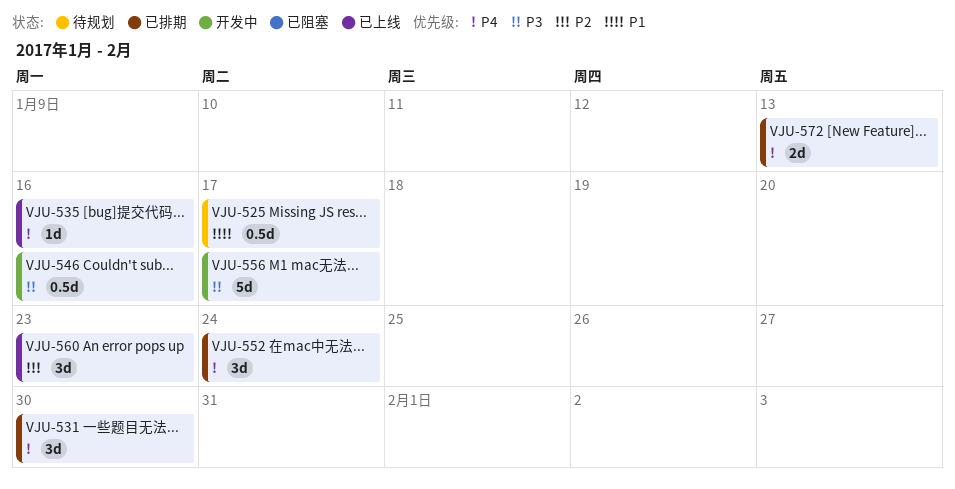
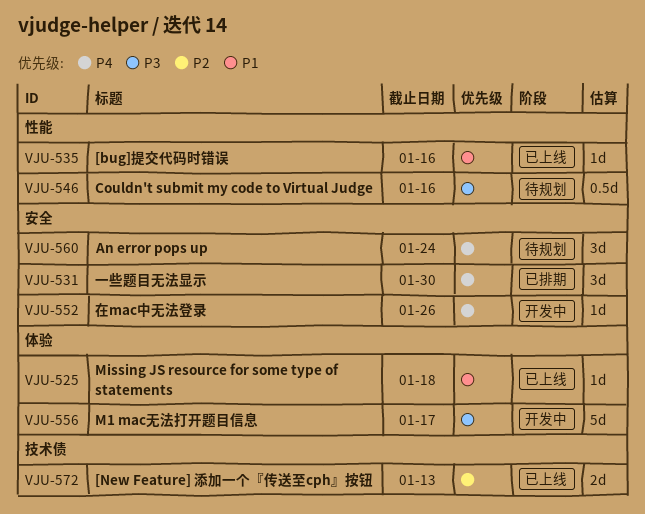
VJU-525, status: 待规划 -> 已上线
VJU-525, estimate: 0.5d -> 1d
VJU-525, due: Jan 17 -> Jan 18
VJU-535, priority: P4 -> P1
VJU-546, status: 开发中 -> 待规划
VJU-552, status: 已排期 -> 开发中
VJU-552, estimate: 3d -> 1d
VJU-552, due: Jan 24 -> Jan 26
VJU-560, status: 已上线 -> 待规划
VJU-560, priority: P2 -> P4
VJU-560, due: Jan 23 -> Jan 24
VJU-572, status: 已排期 -> 已上线
VJU-572, priority: P4 -> P2

